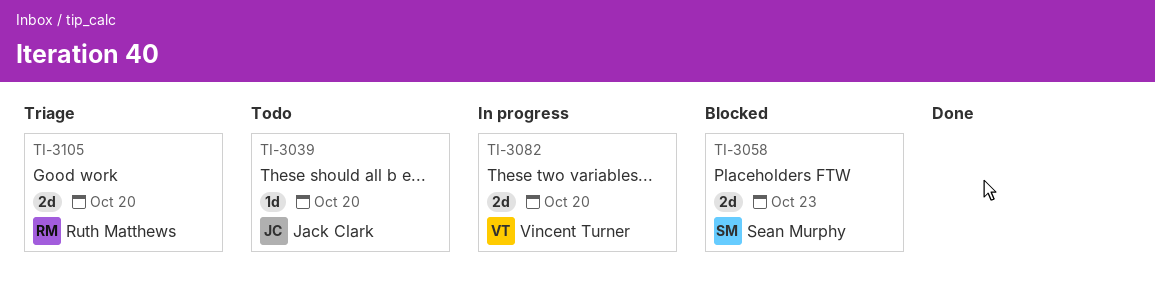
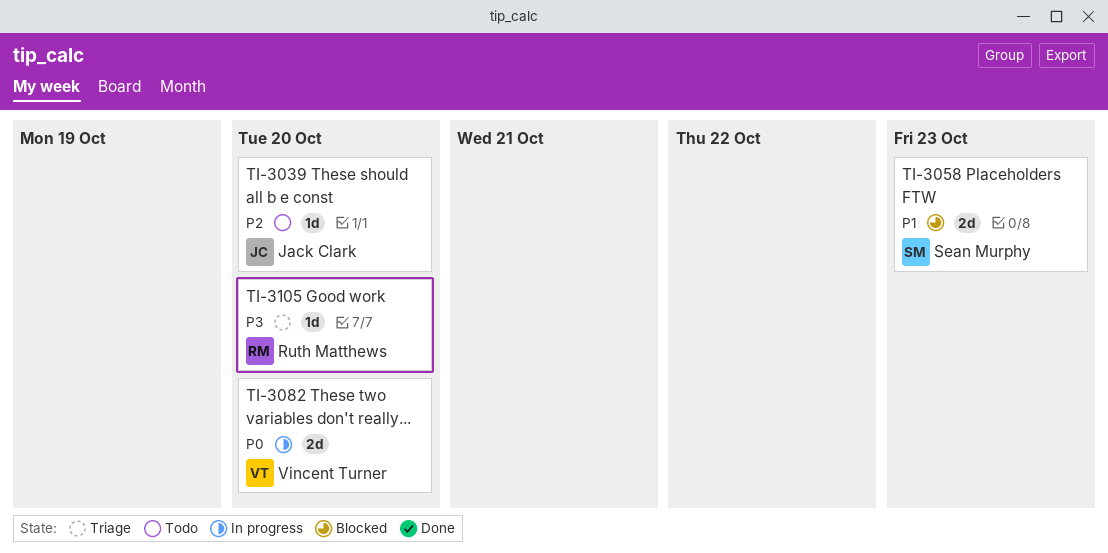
TI-3105, estimate: 2d -> 1d

